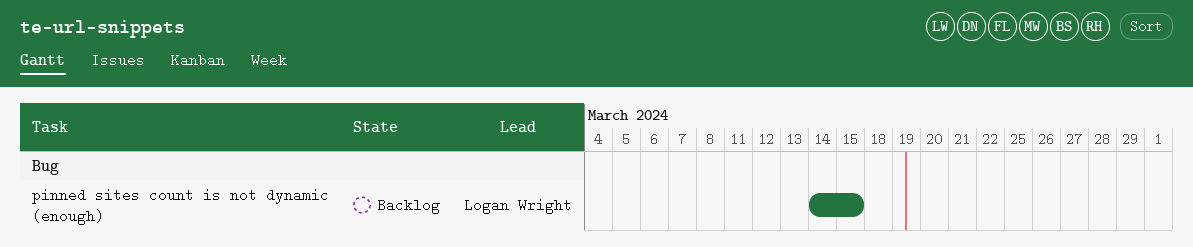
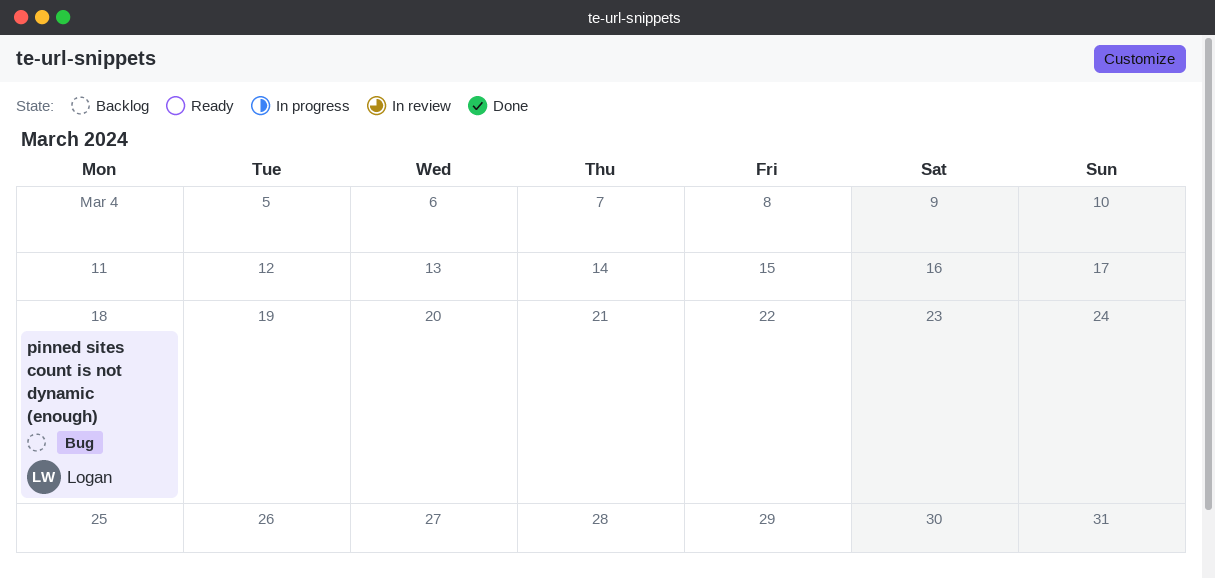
pinned sites count is not dynamic (enough), due: Mar 15 -> Mar 18

